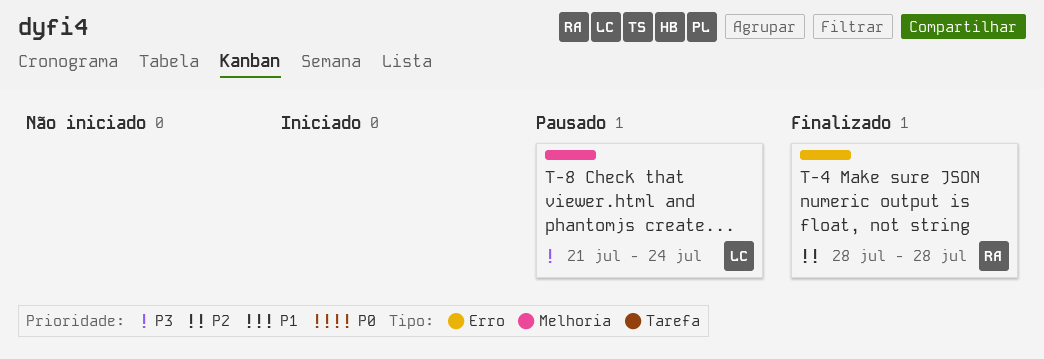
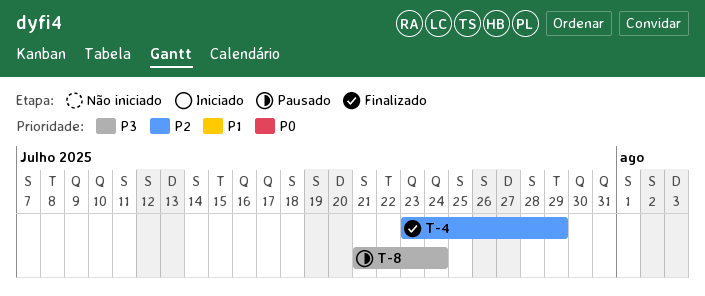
T-4, start: Jul 28 -> Jul 23
T-4, due: Jul 28 -> Jul 29

